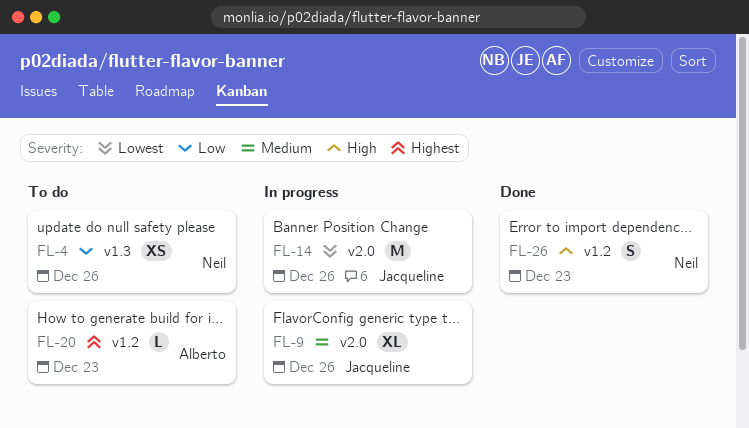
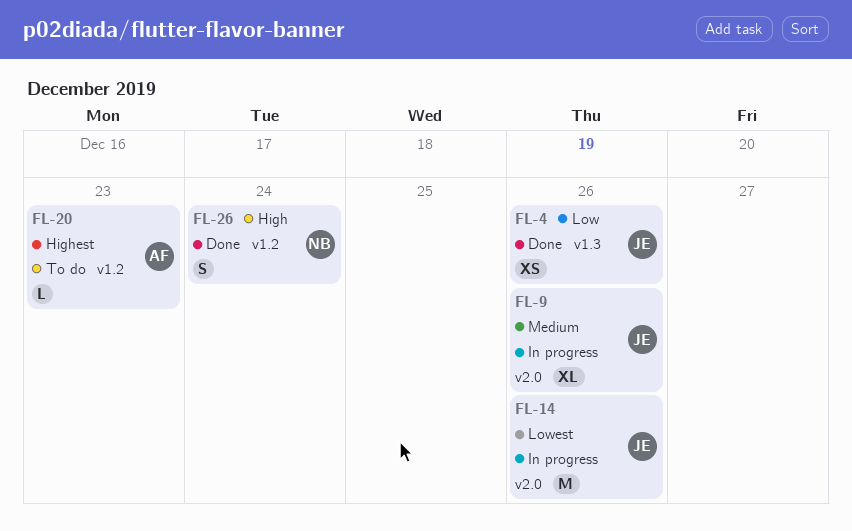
FL-4, status: To do -> Done
FL-4, owner: Neil -> Jacqueline
FL-26, due: Dec 23 -> Dec 24

